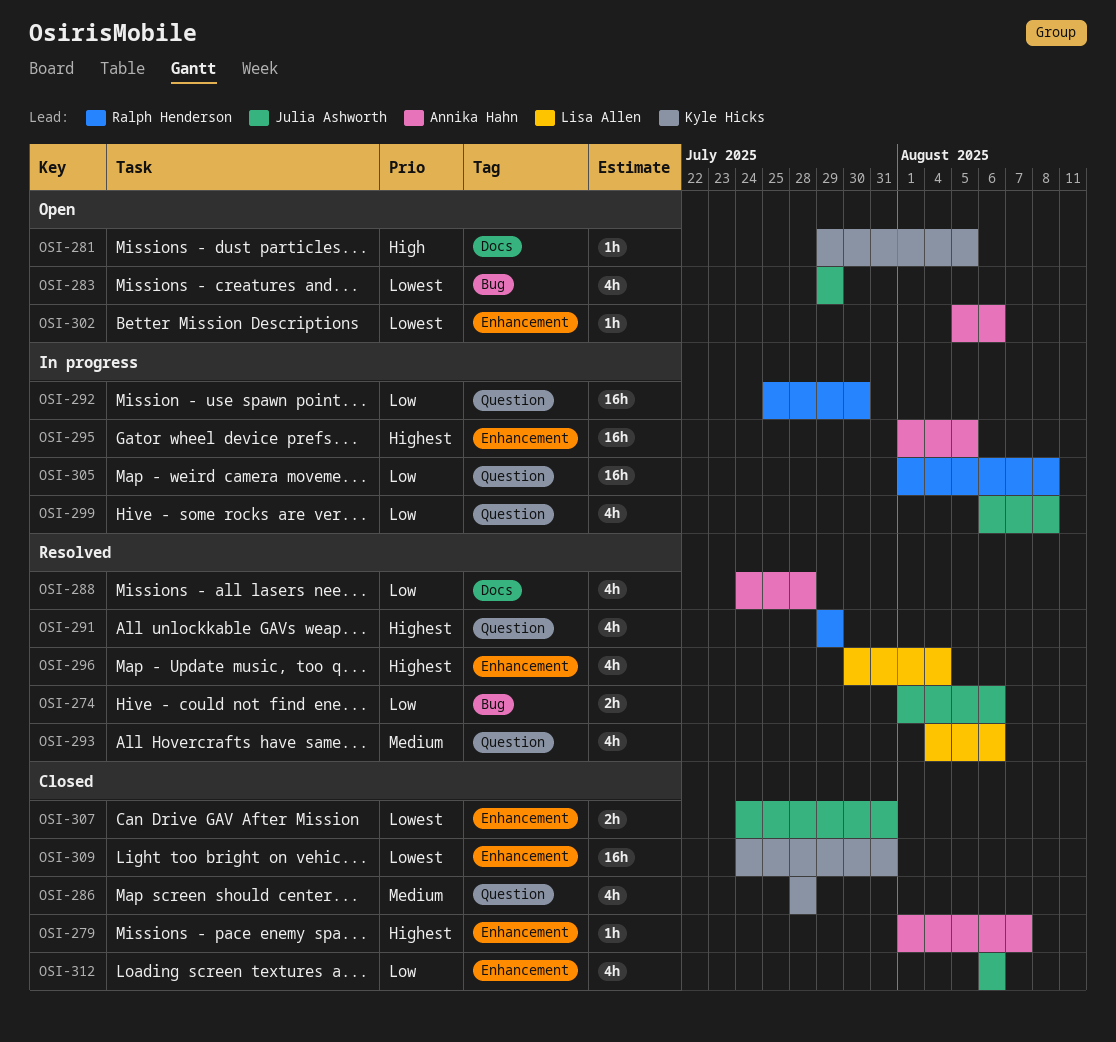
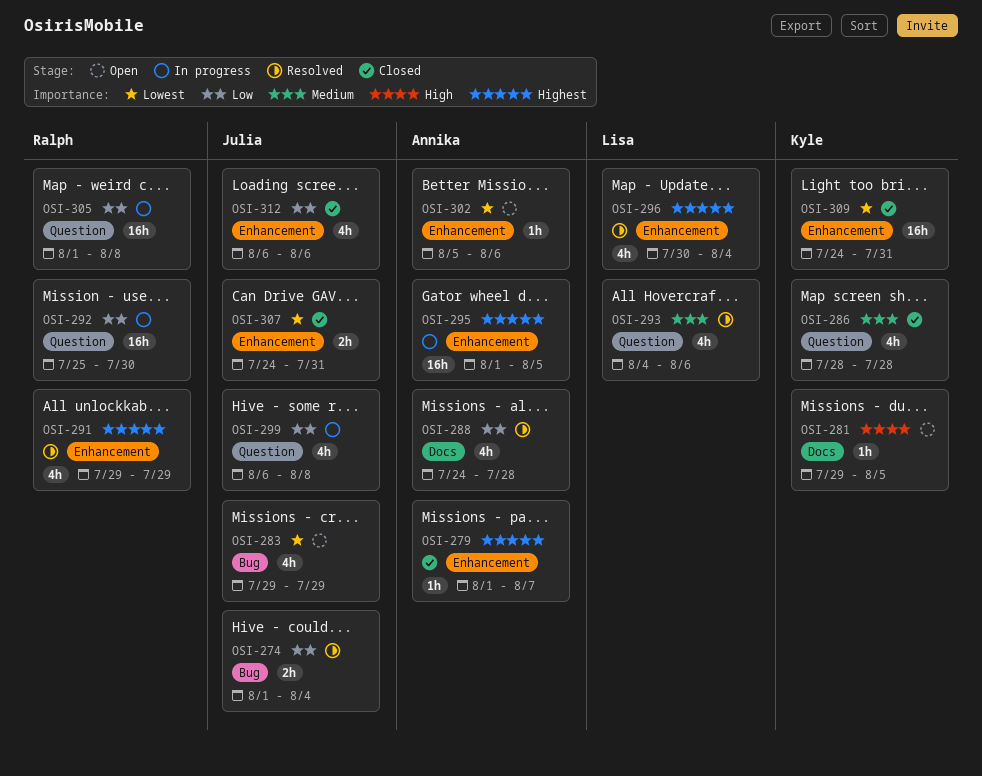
OSI-274, due: Aug 6 -> Aug 4
OSI-291, label: Question -> Enhancement

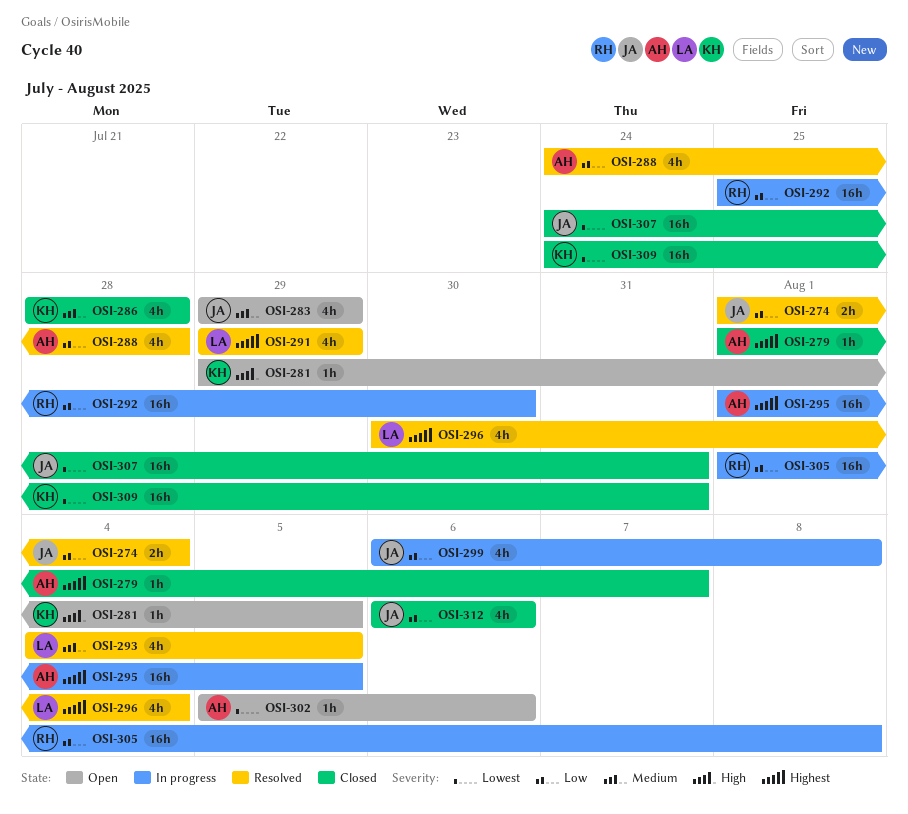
OSI-283, priority: Lowest -> Medium
OSI-291, owner: Ralph -> Lisa
OSI-293, due: Aug 6 -> Aug 5
OSI-307, estimate: 2h -> 16h

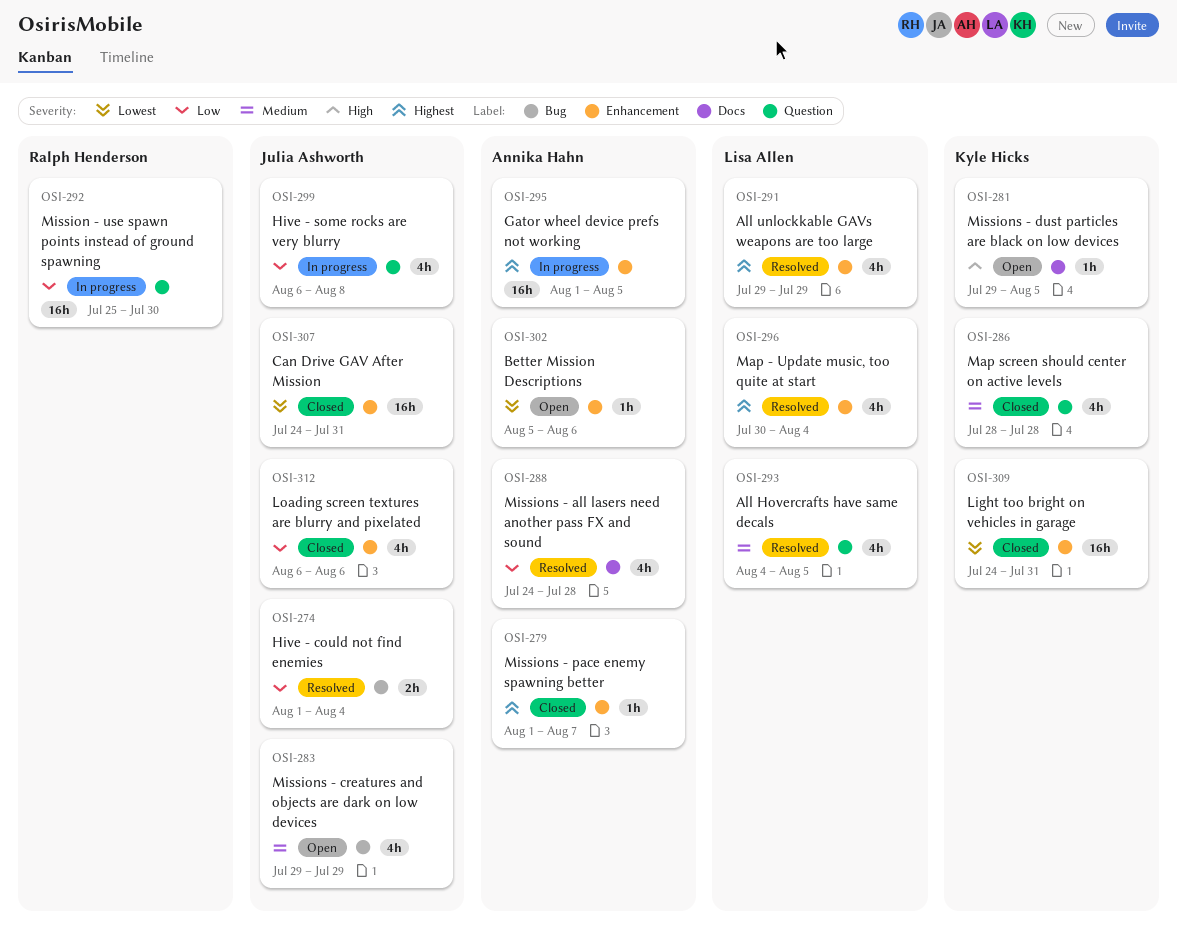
OSI-305: present -> none

